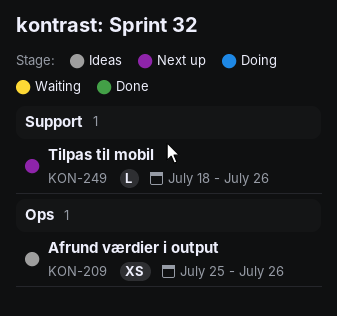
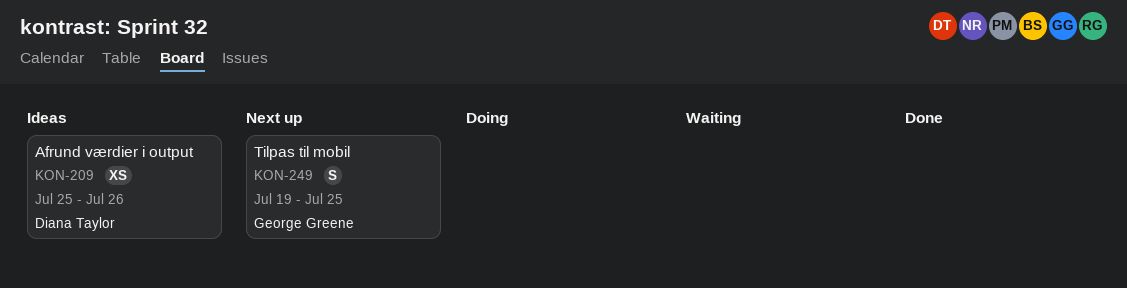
KON-249, estimate: L -> S
KON-249, start: Jul 18 -> Jul 19
KON-249, due: Jul 26 -> Jul 25

